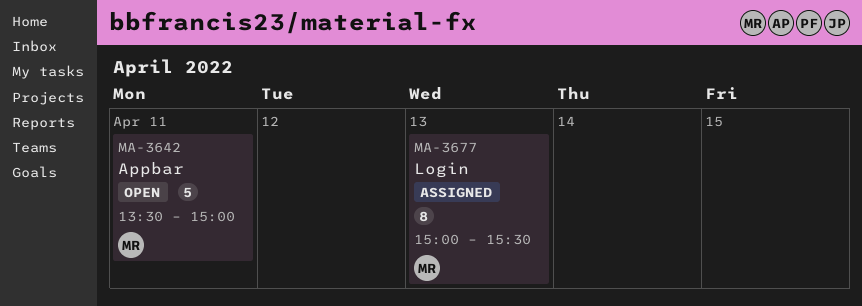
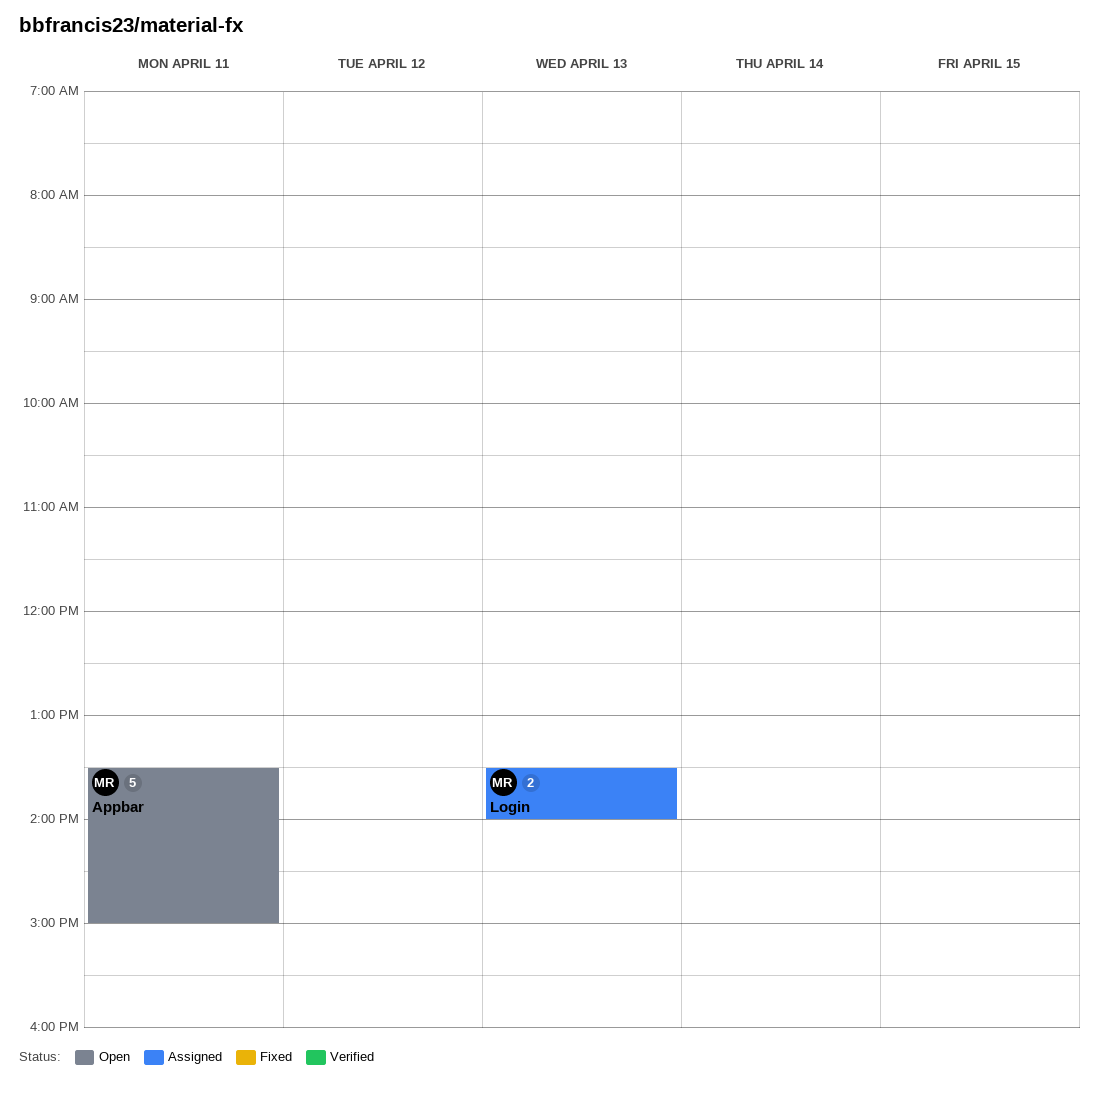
Login, estimate: 8 -> 2
Login, begins: 15:00 -> 13:30
Login, ends: 15:30 -> 14:00

